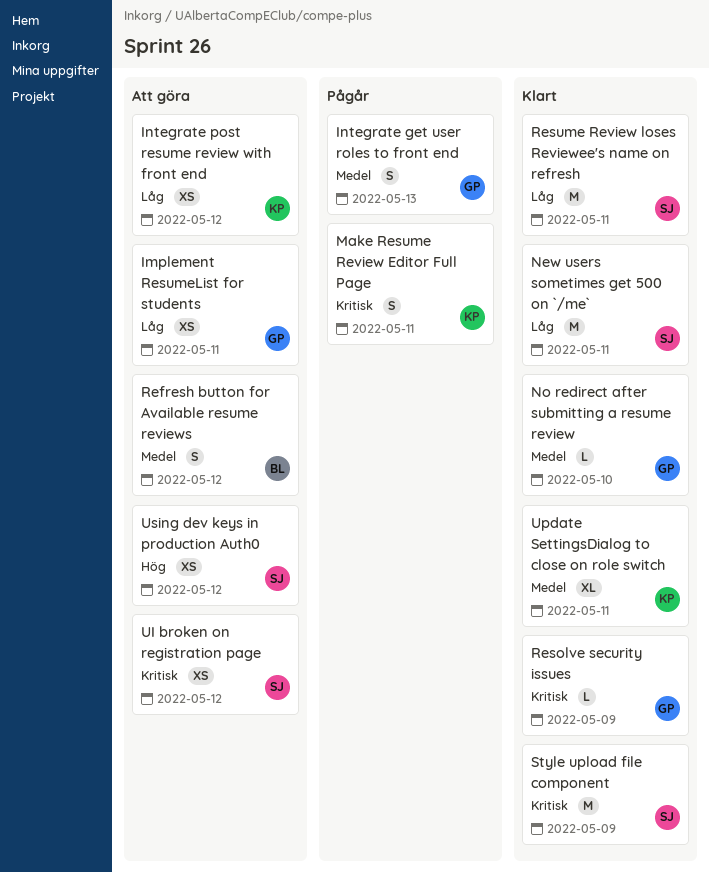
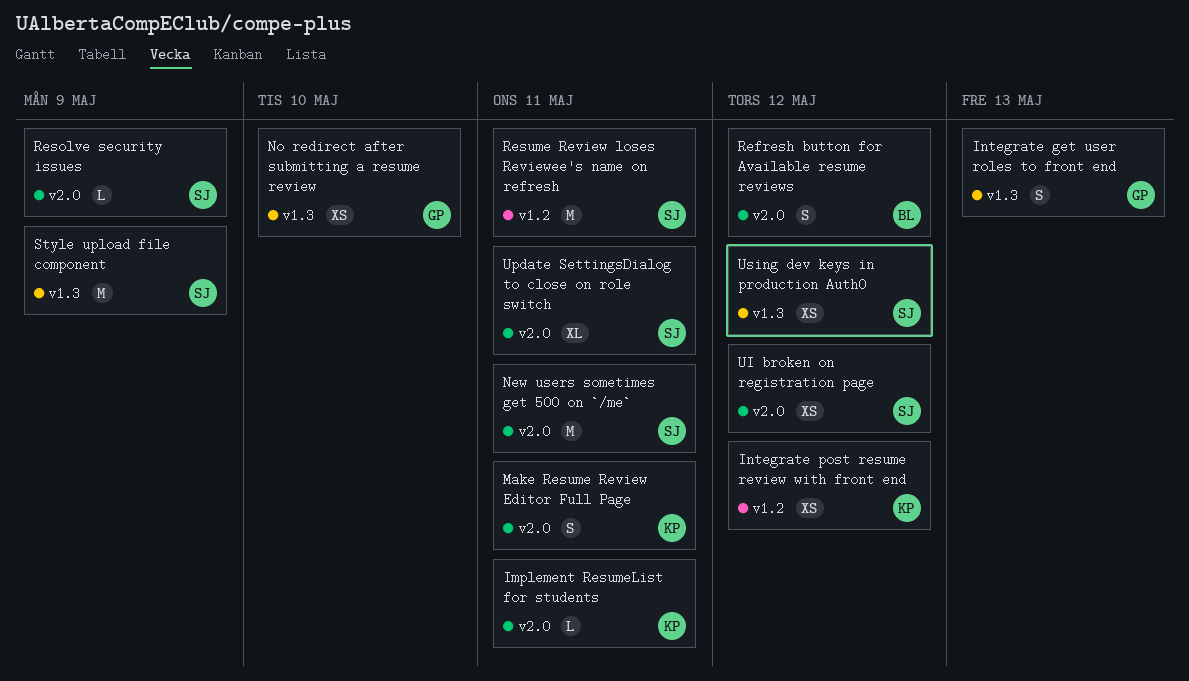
Implement ResumeList for students, owner: GP -> KP
Implement ResumeList for students, estimate: XS -> L
No redirect after submitting a resume review, estimate: L -> XS
Resolve security issues, owner: GP -> SJ
Update SettingsDialog to close on role switch, owner: KP -> SJ

